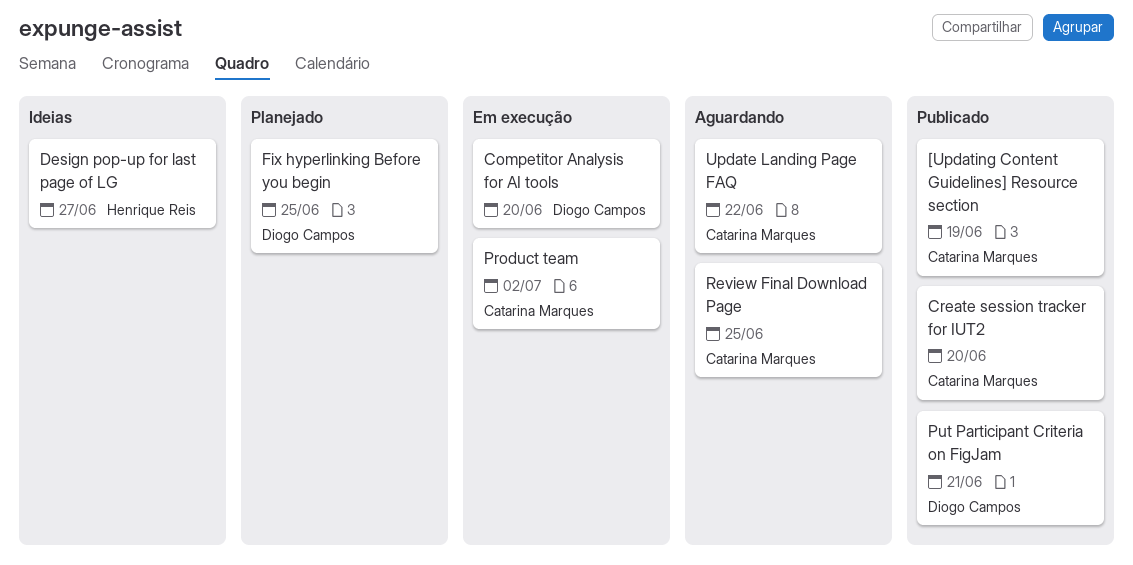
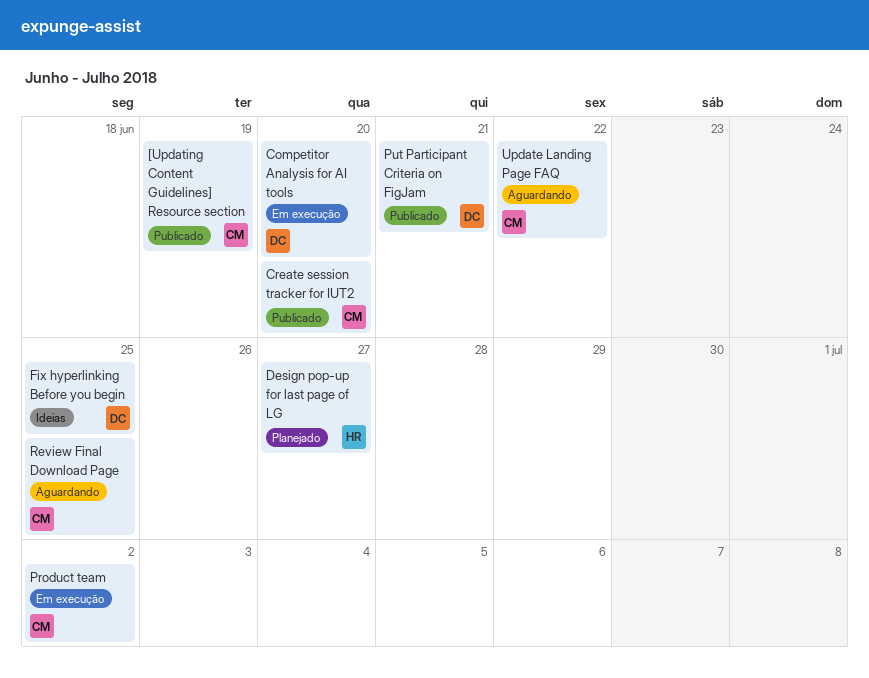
Design pop-up for last page of LG, status: Ideias -> Planejado
Fix hyperlinking Before you begin, status: Planejado -> Ideias

